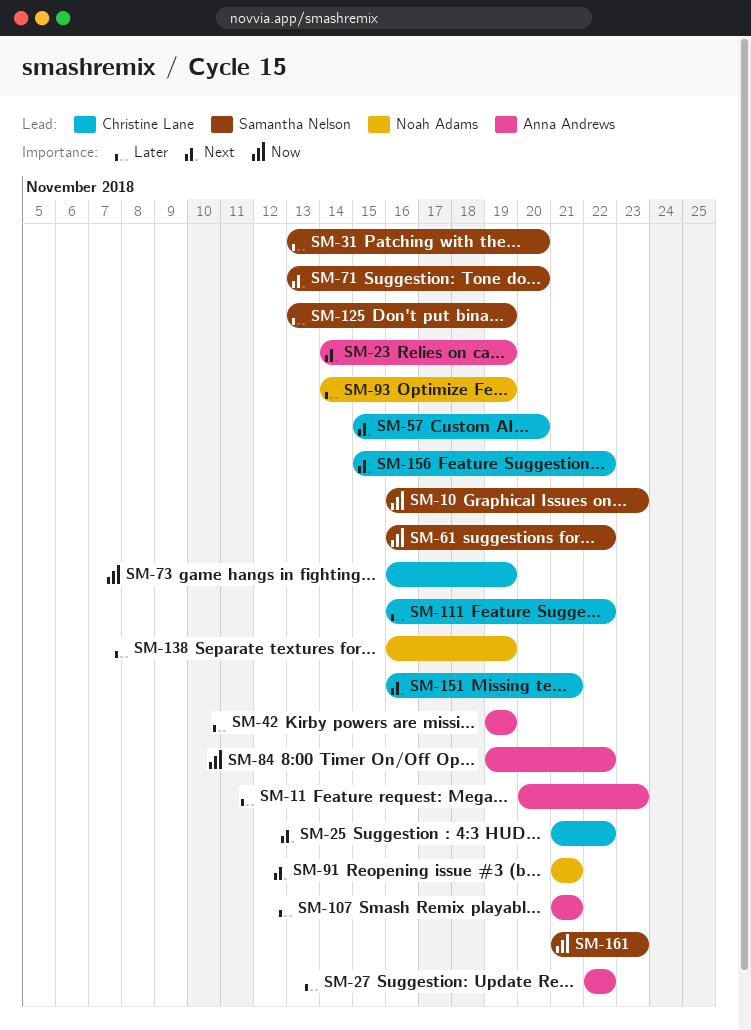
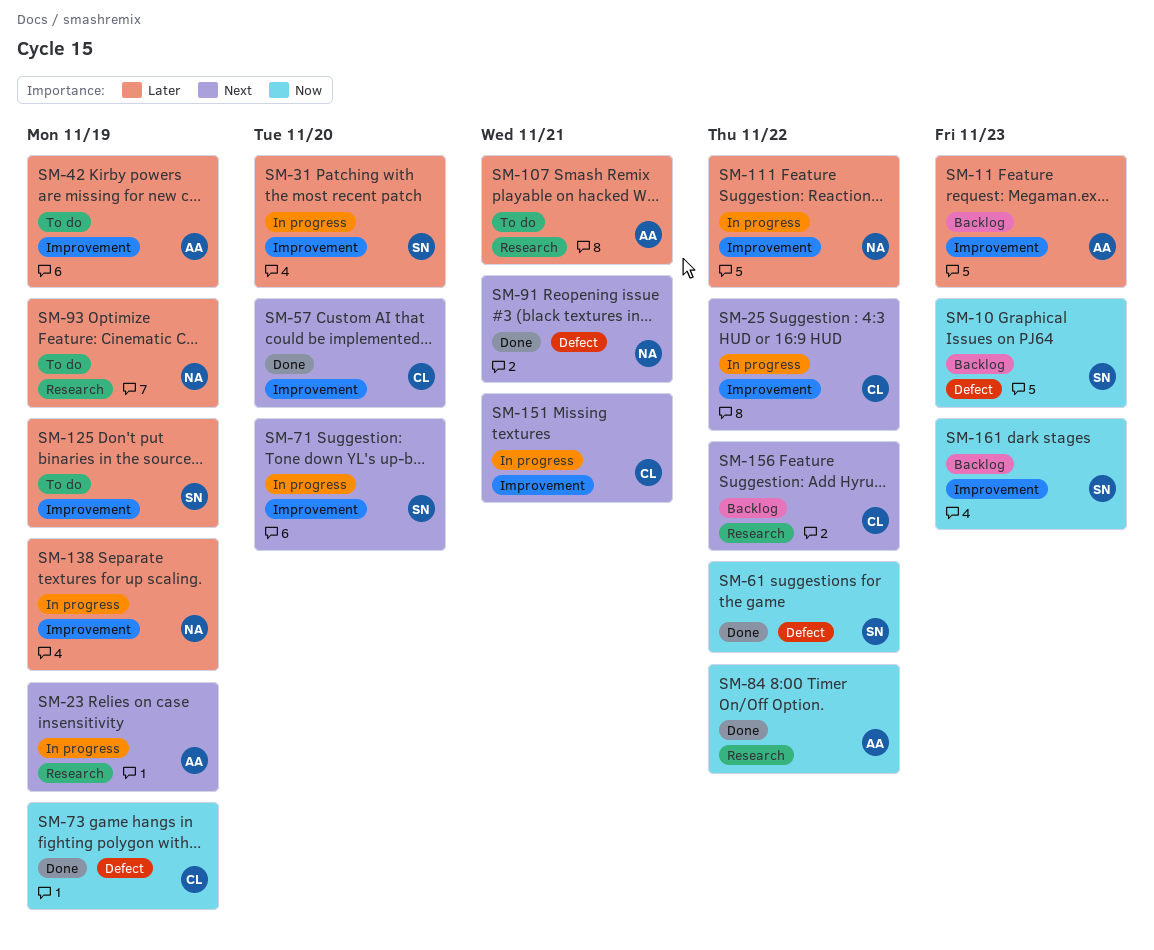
SM-27: present -> none
SM-111, owner: Christine Lane -> Noah Adams

